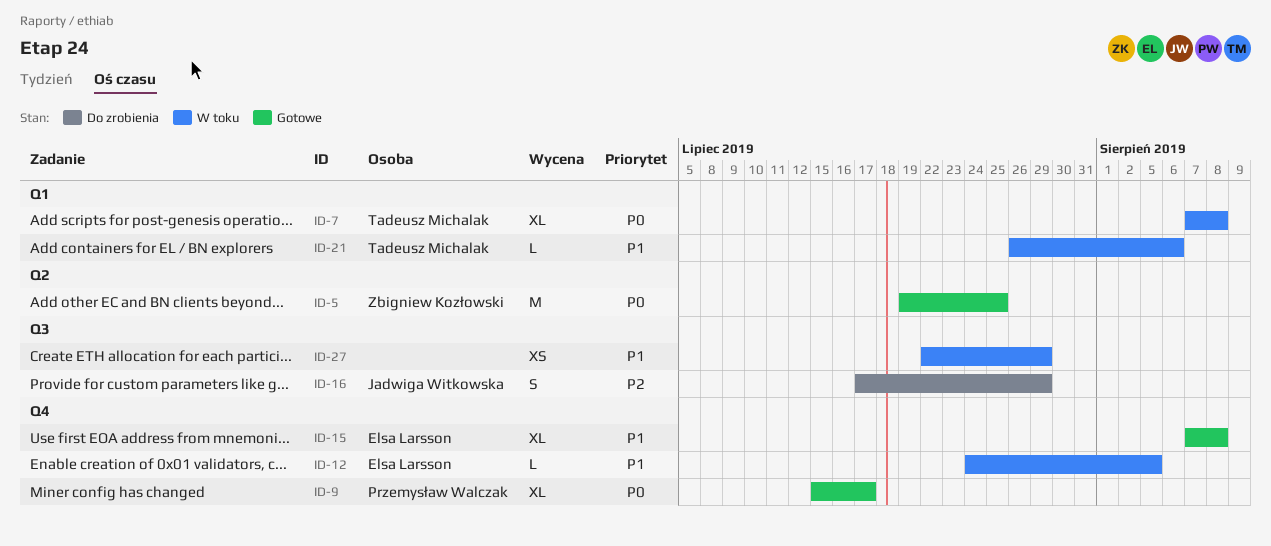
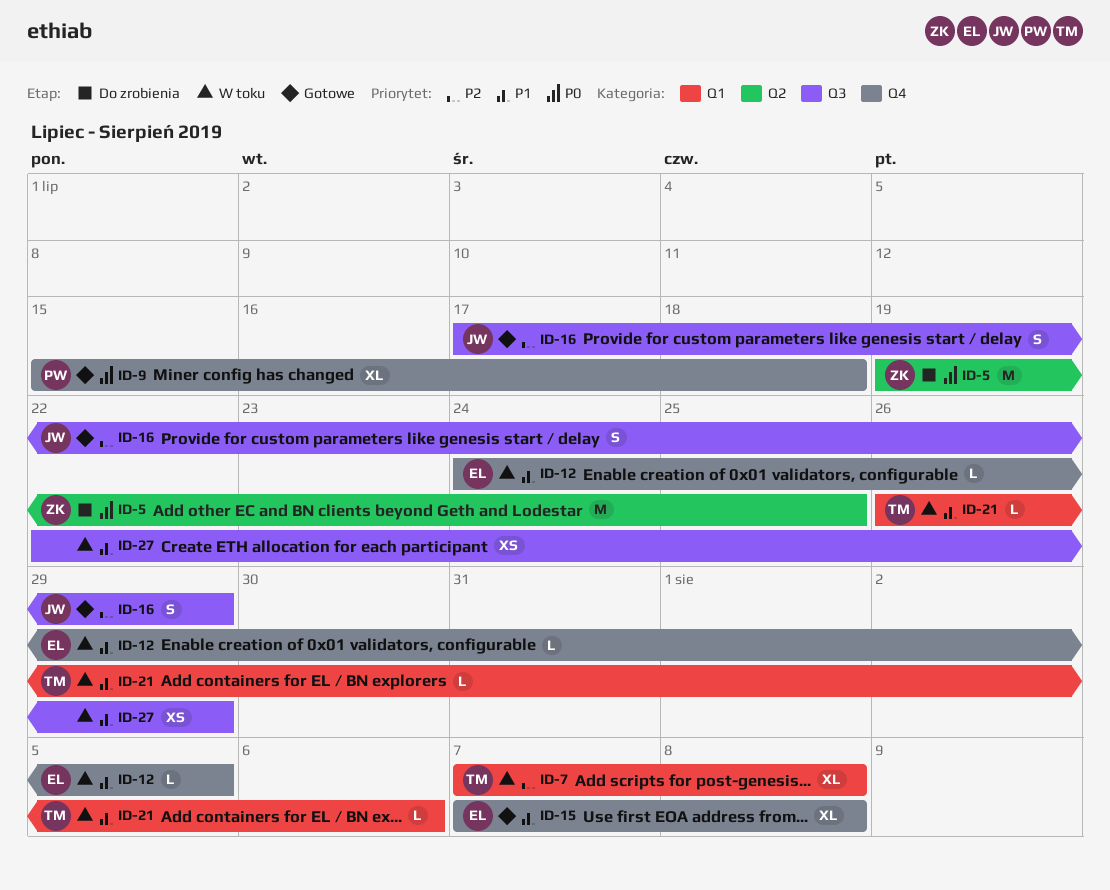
ID-5, status: Gotowe -> Do zrobienia
ID-7, priority: P0 -> P2
ID-9, due: Jul 17 -> Jul 18
ID-16, status: Do zrobienia -> Gotowe

